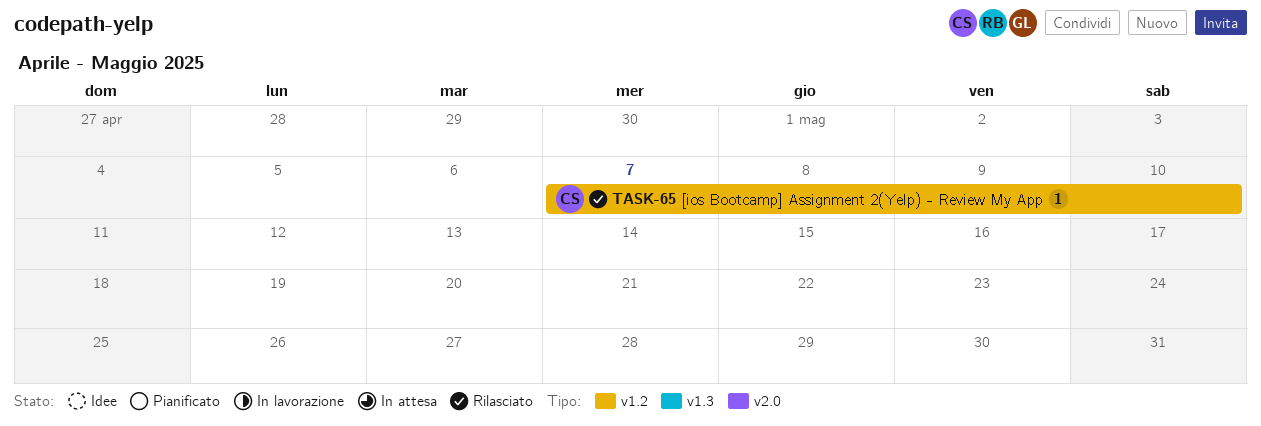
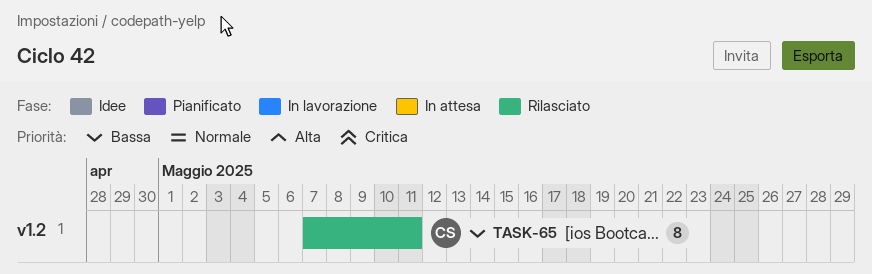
TASK-65, estimate: 1 -> 8
TASK-65, due: May 10 -> May 11

